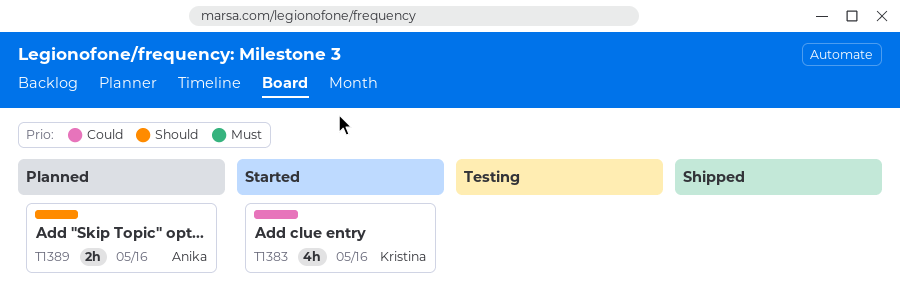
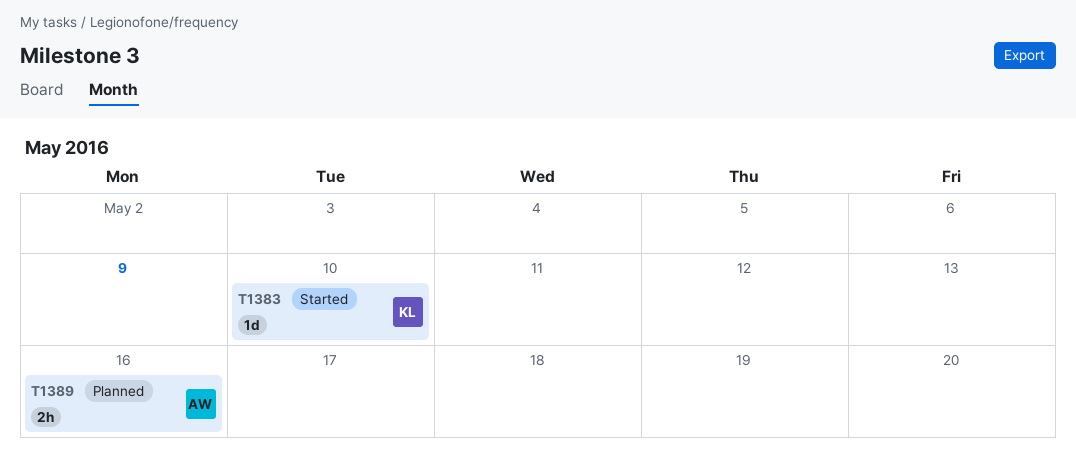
T1383, estimate: 4h -> 1d
T1383, due: May 16 -> May 10

